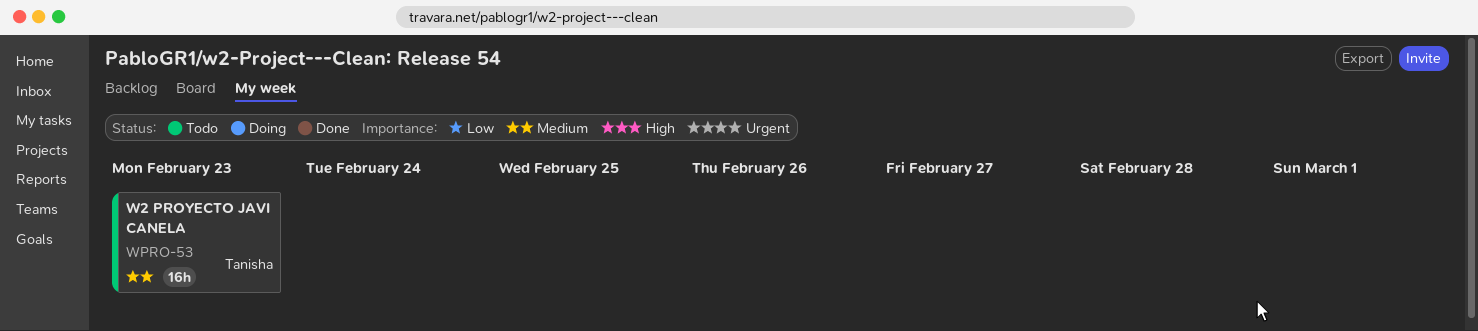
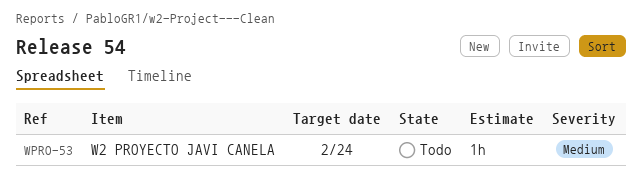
WPRO-53, estimate: 16h -> 1h
WPRO-53, due: Feb 23 -> Feb 24

